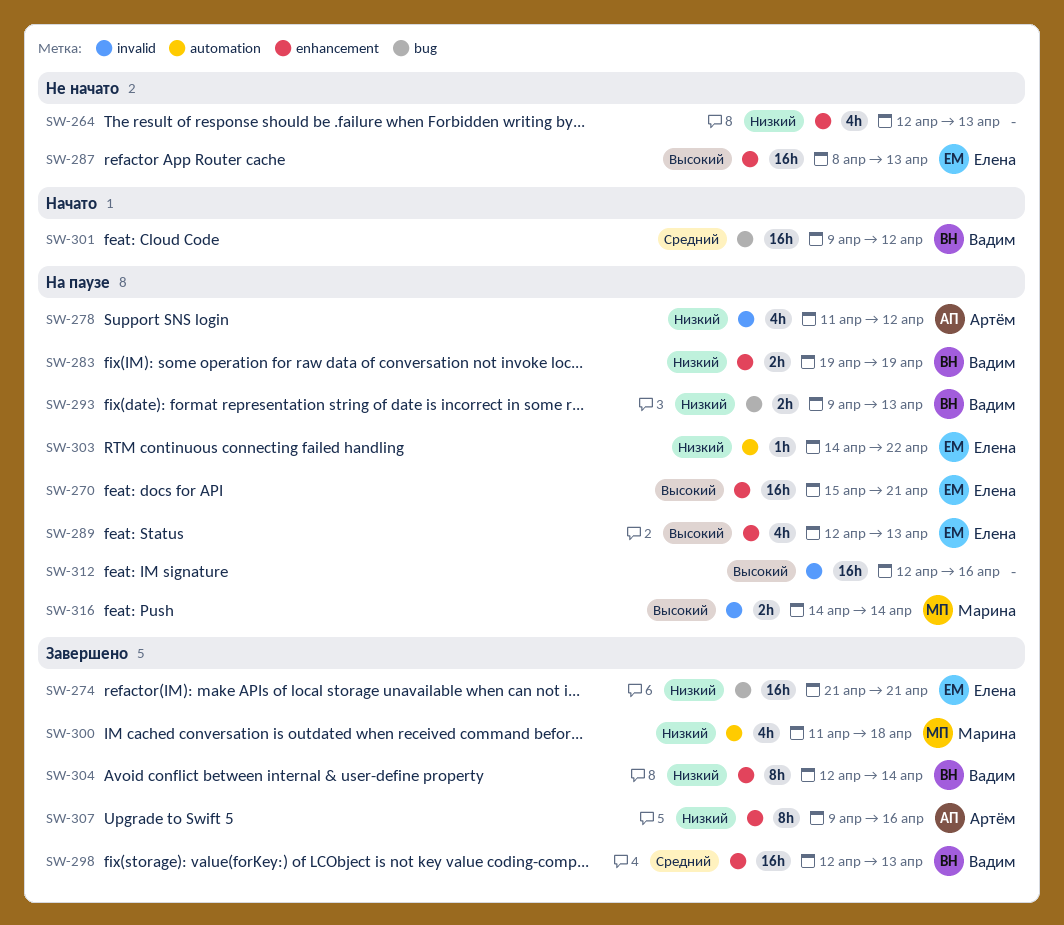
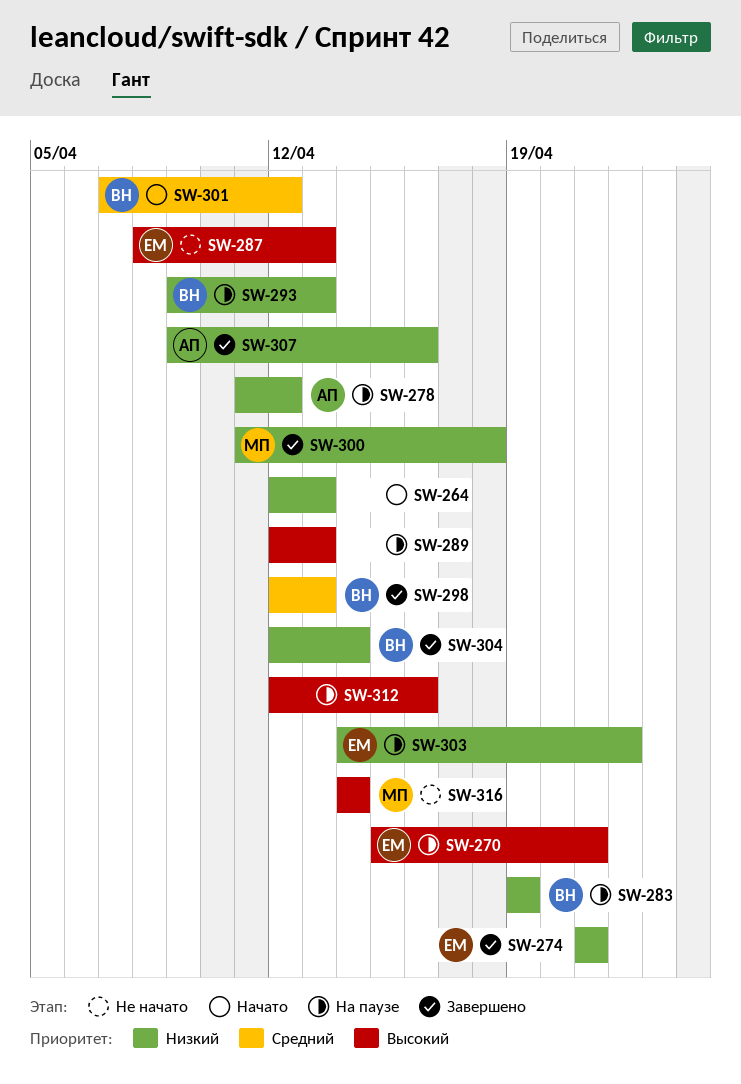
SW-264, status: Не начато -> Начато
SW-289, owner: Елена -> none
SW-301, start: Apr 9 -> Apr 7
SW-316, status: На паузе -> Не начато

